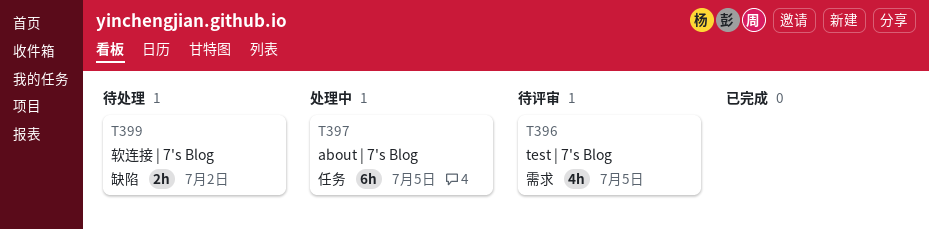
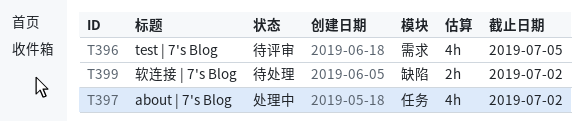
T397, estimate: 6h -> 4h
T397, due: Jul 5 -> Jul 2

